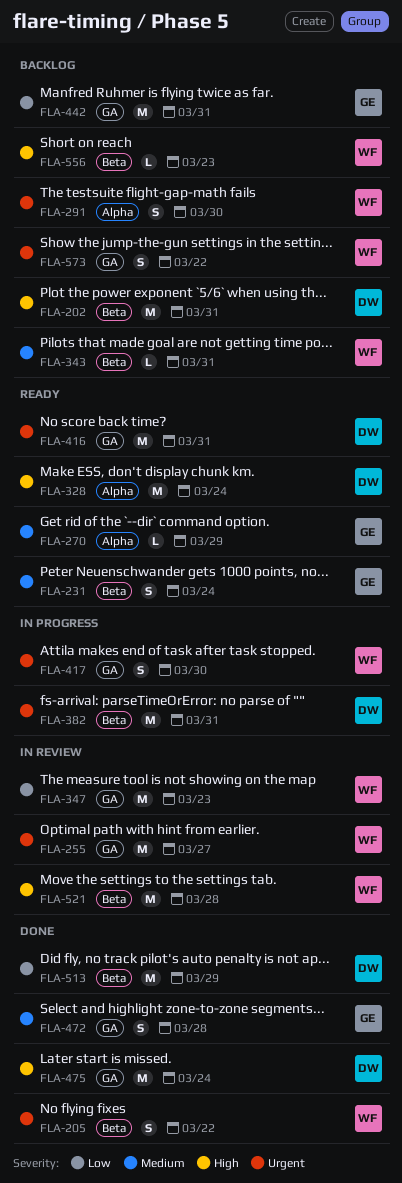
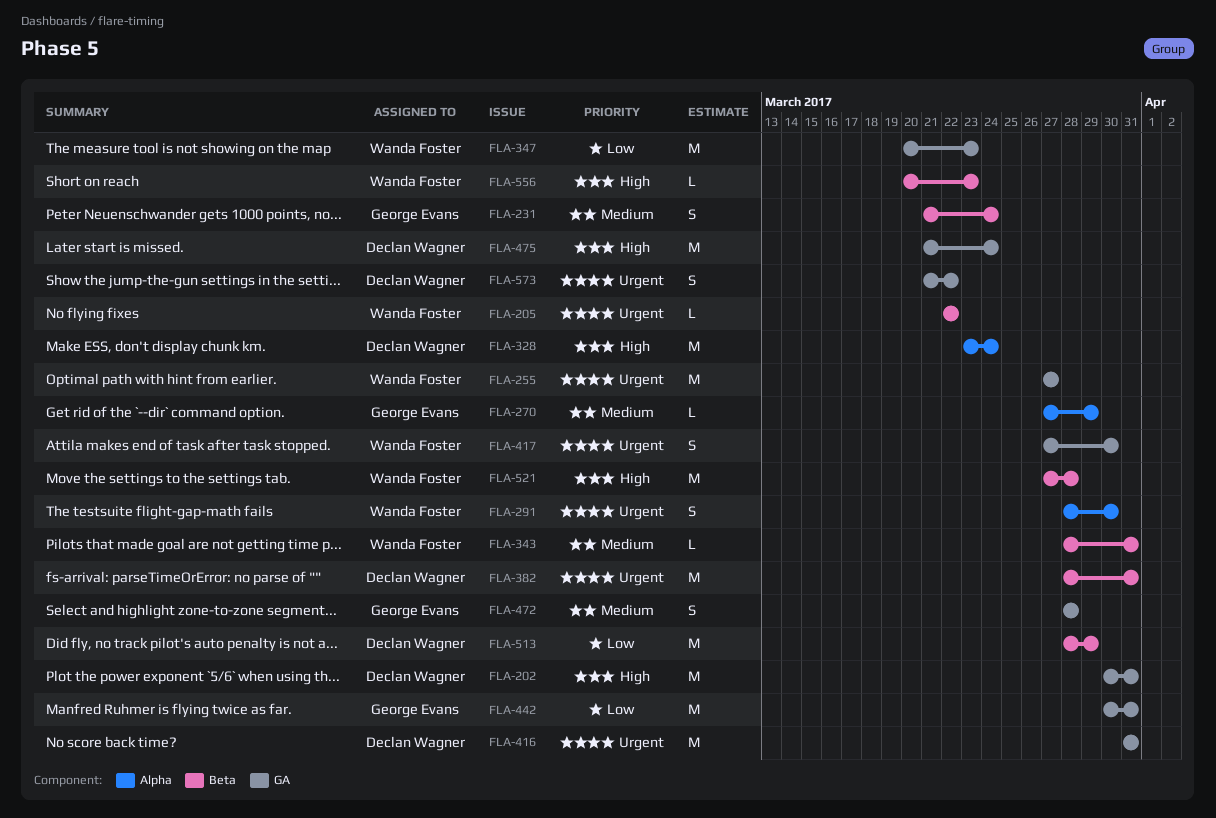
FLA-202, label: Beta -> GA
FLA-205, estimate: S -> L
FLA-573, owner: Wanda Foster -> Declan Wagner

